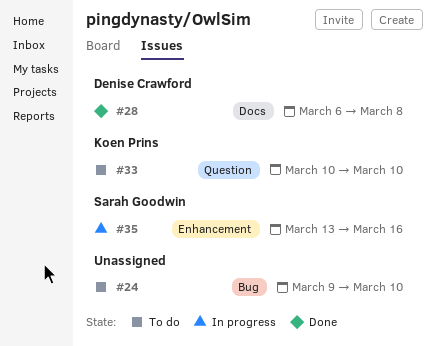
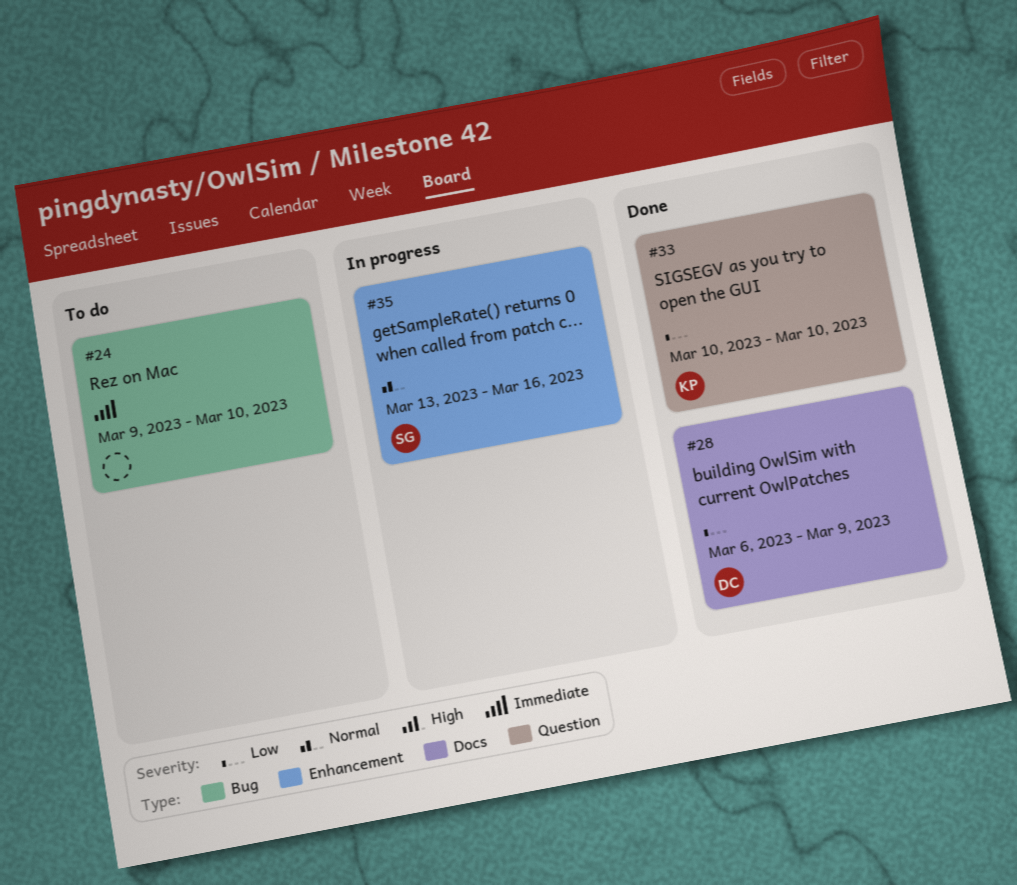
#28, due: Mar 8 -> Mar 9
#33, status: To do -> Done

